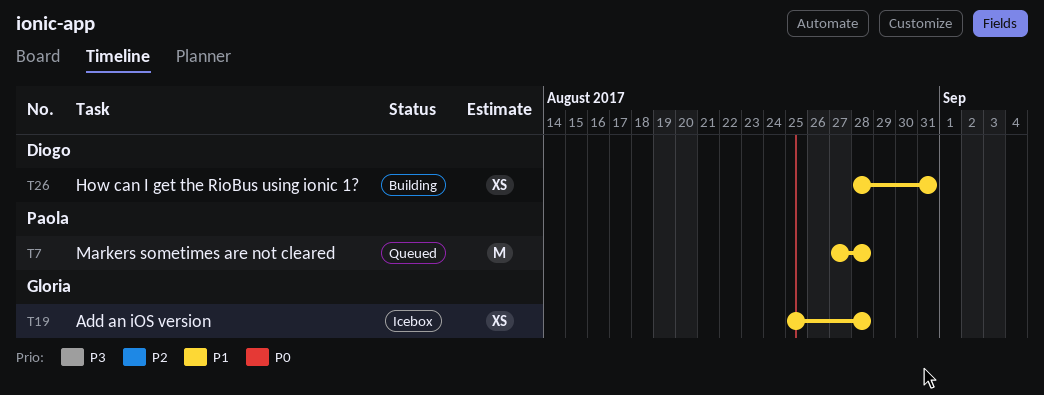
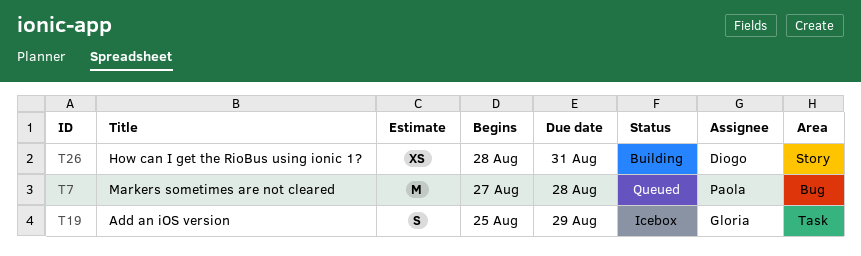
T19, estimate: XS -> S
T19, due: Aug 28 -> Aug 29

